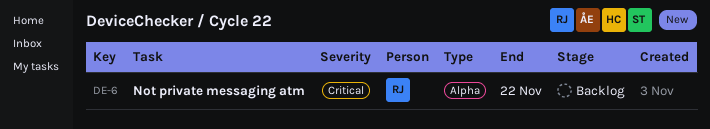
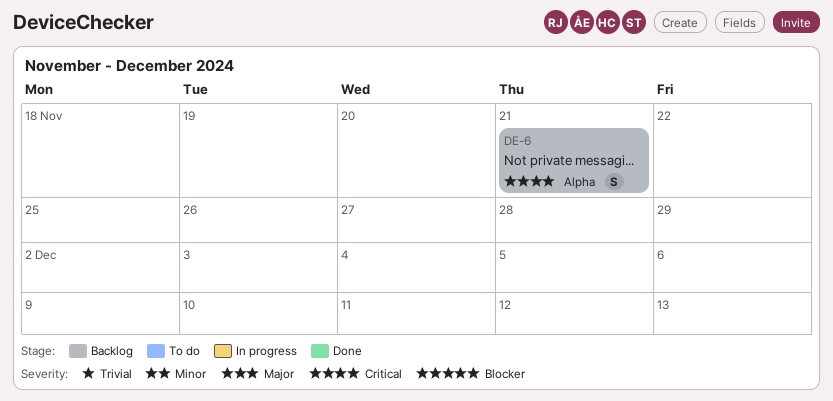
DE-6, due: Nov 22 -> Nov 21

